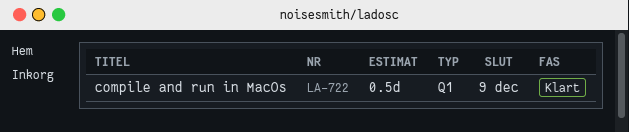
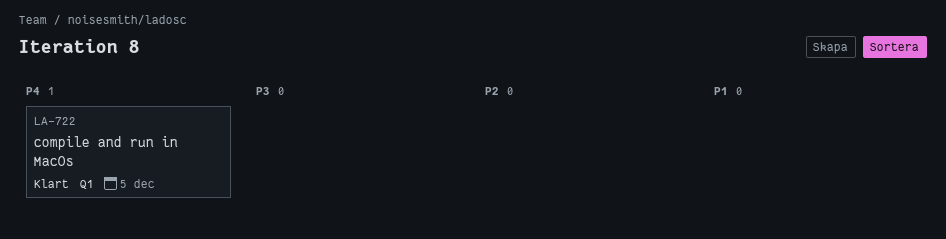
LA-722, due: Dec 9 -> Dec 5

